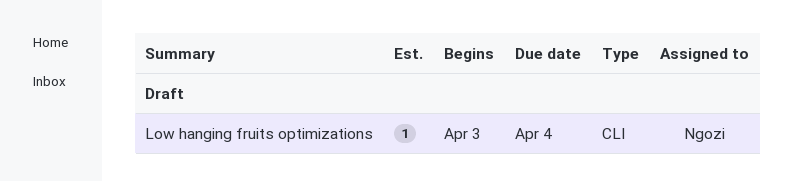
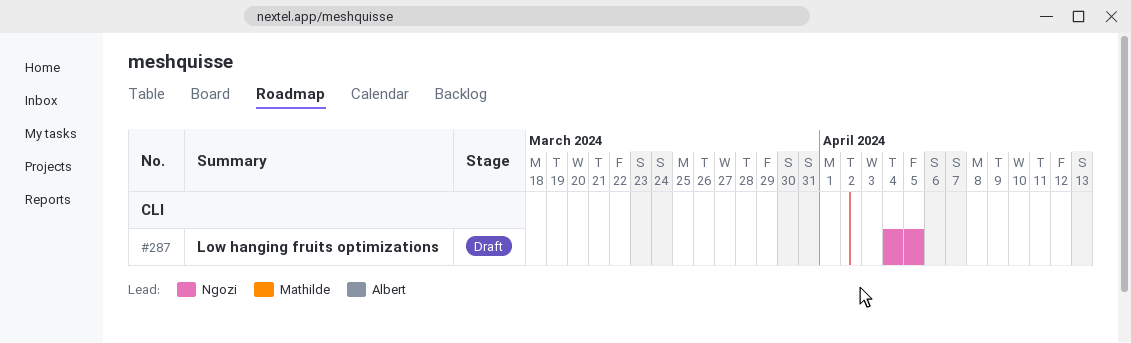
Low hanging fruits optimizations, start: Apr 3 -> Apr 4
Low hanging fruits optimizations, due: Apr 4 -> Apr 5

